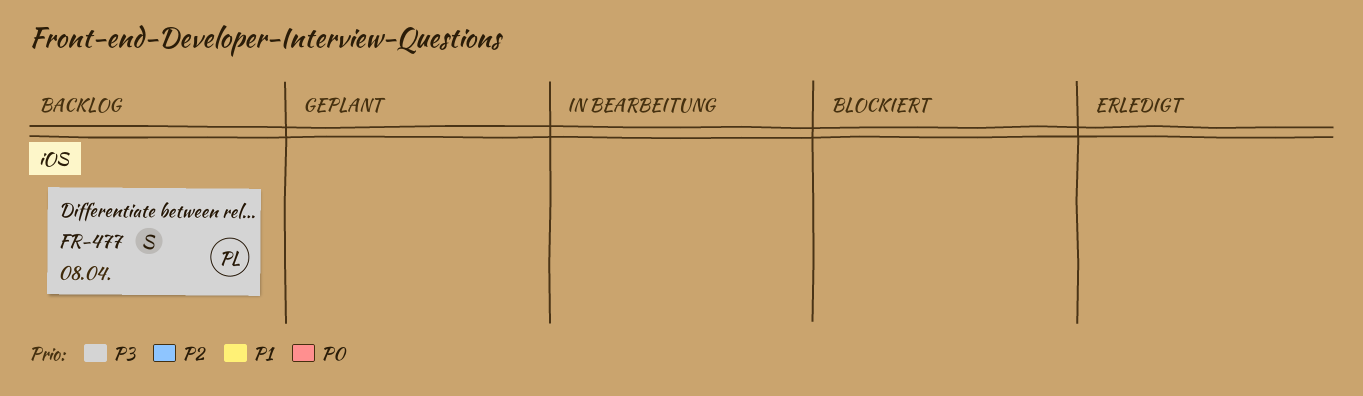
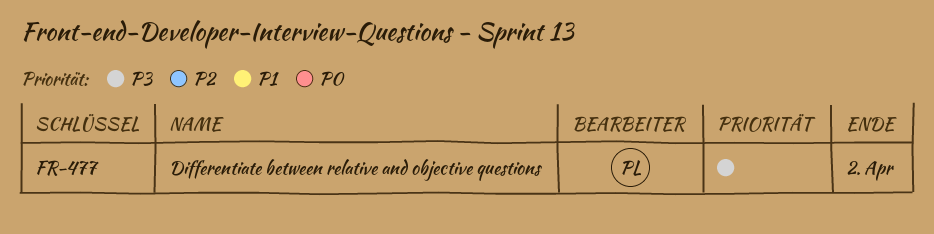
FR-477, due: Apr 8 -> Apr 2

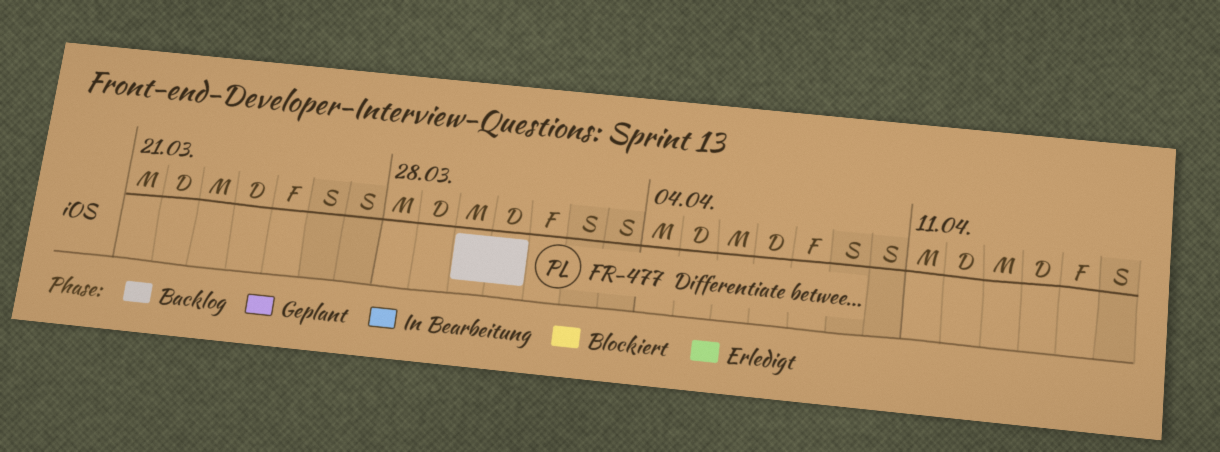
FR-477, due: Apr 2 -> Mar 31

